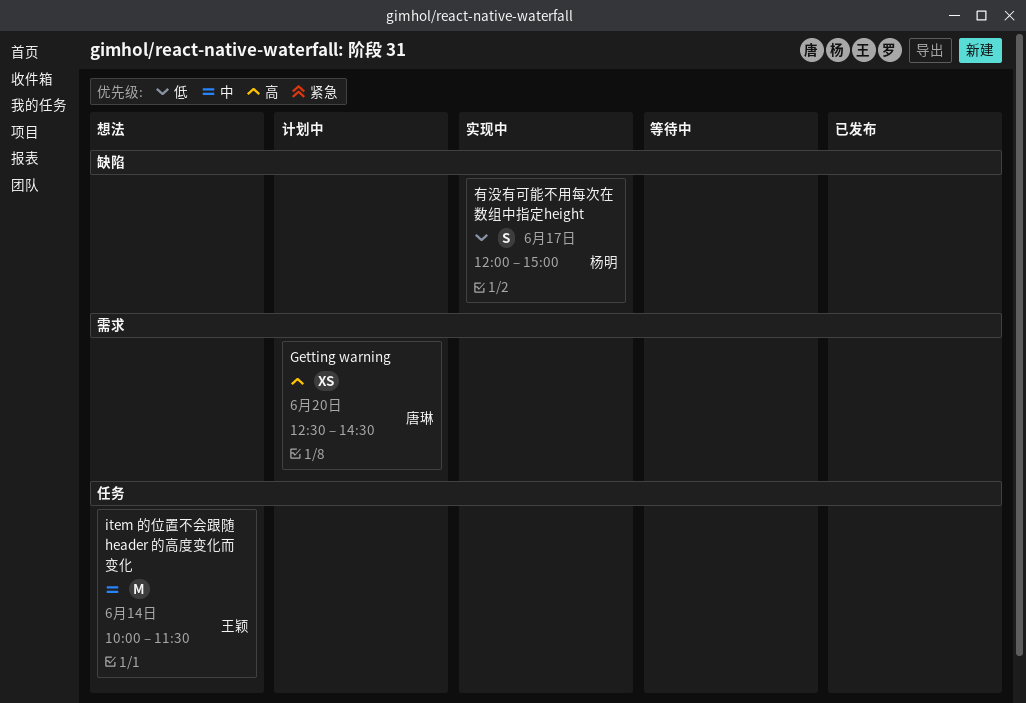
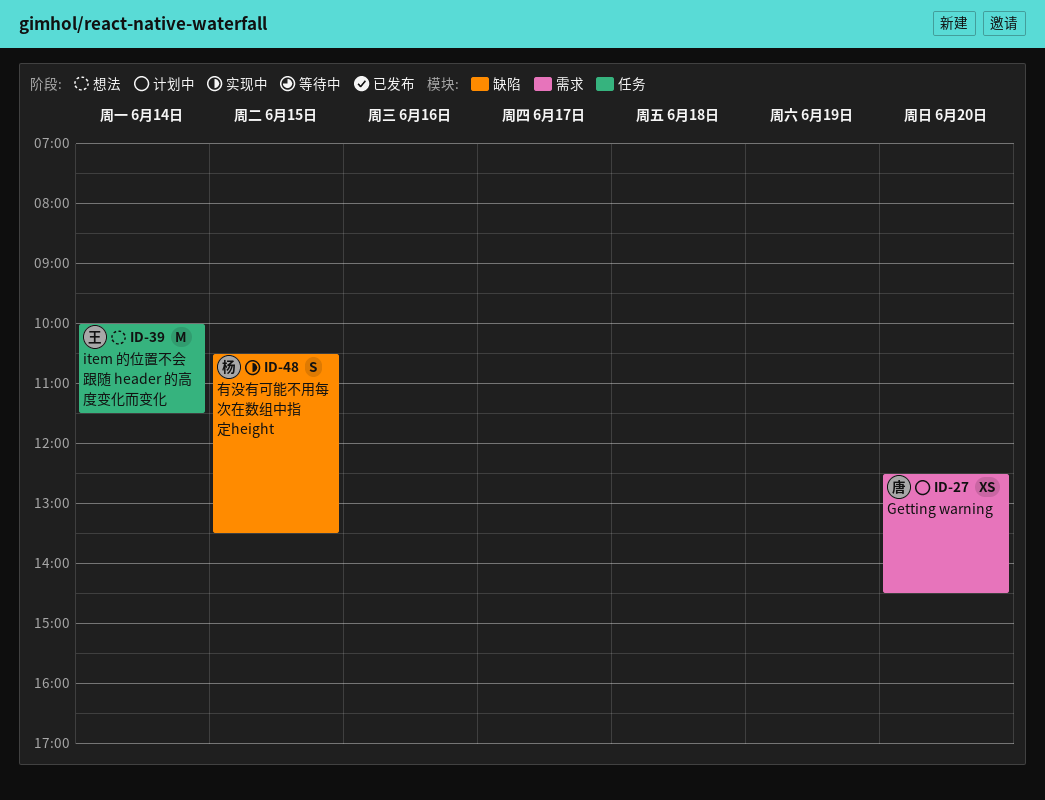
有没有可能不用每次在数组中指定height, day: Jun 17 -> Jun 15
有没有可能不用每次在数组中指定height, begins: 12:00 -> 10:30
有没有可能不用每次在数组中指定height, ends: 15:00 -> 13:30

